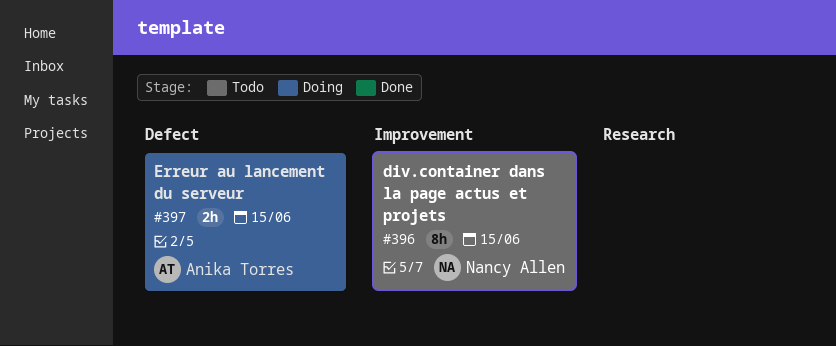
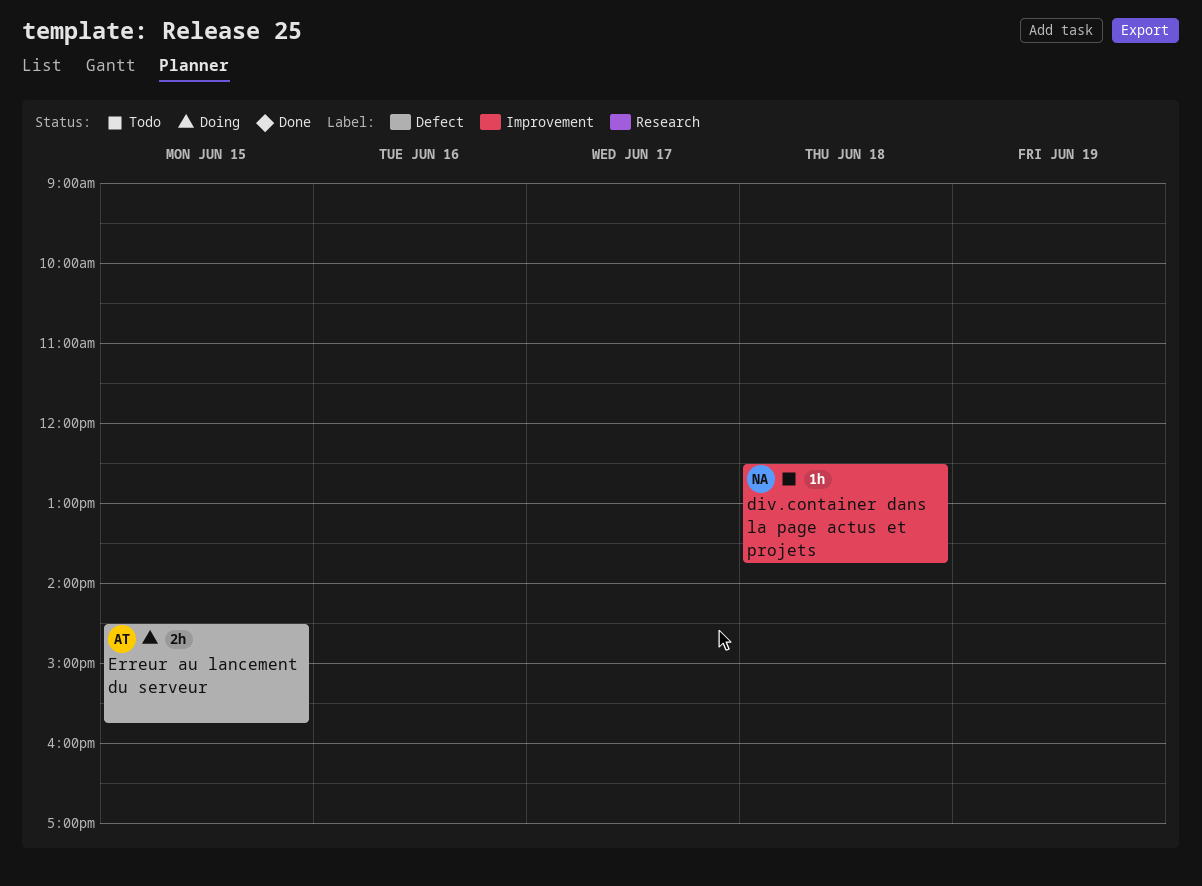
div.container dans la page actus et projets, estimate: 8h -> 1h
div.container dans la page actus et projets, day: Jun 15 -> Jun 18

